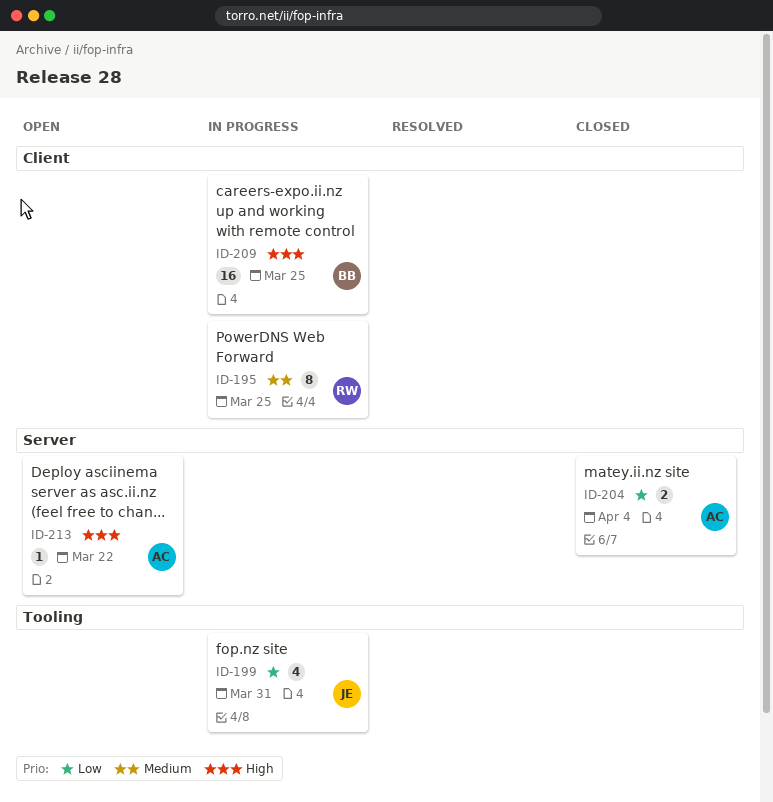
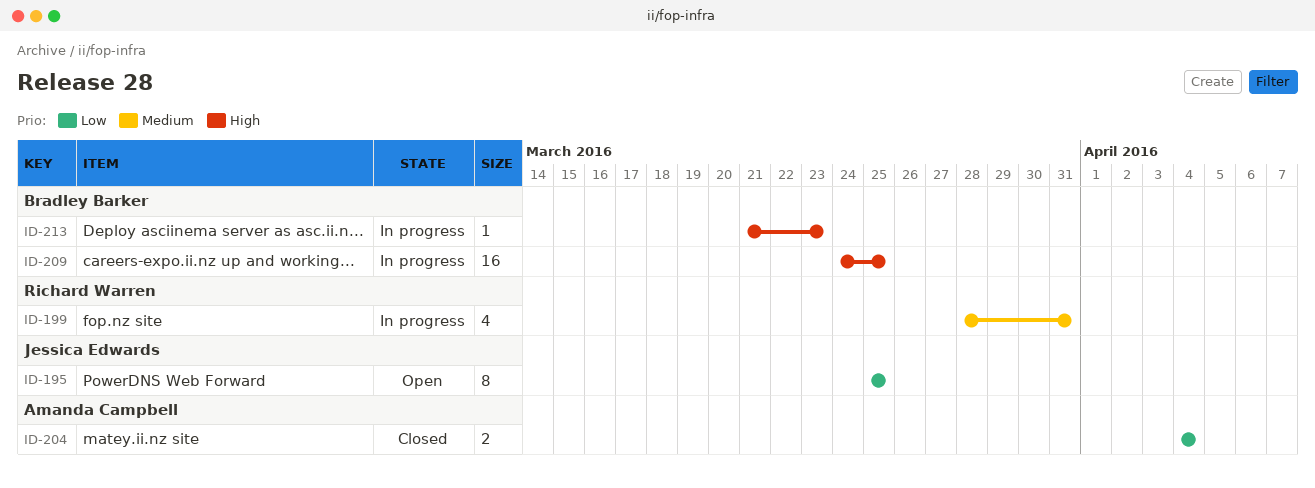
ID-195, status: In progress -> Open
ID-195, owner: Richard Warren -> Jessica Edwards
ID-195, priority: Medium -> Low
ID-199, owner: Jessica Edwards -> Richard Warren
ID-199, priority: Low -> Medium
ID-213, status: Open -> In progress
ID-213, owner: Amanda Campbell -> Bradley Barker
ID-213, due: Mar 22 -> Mar 23

